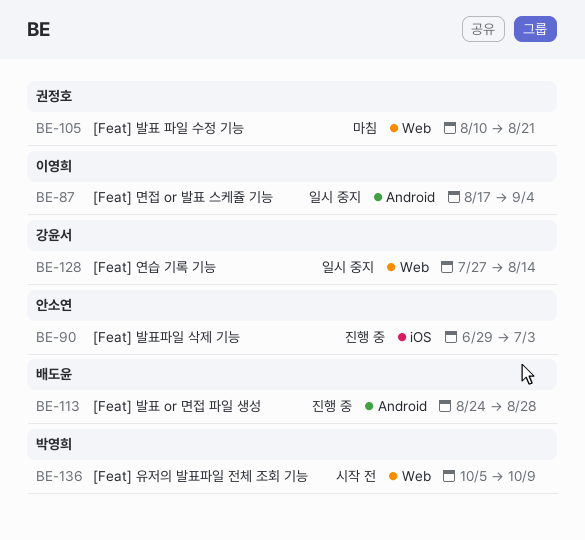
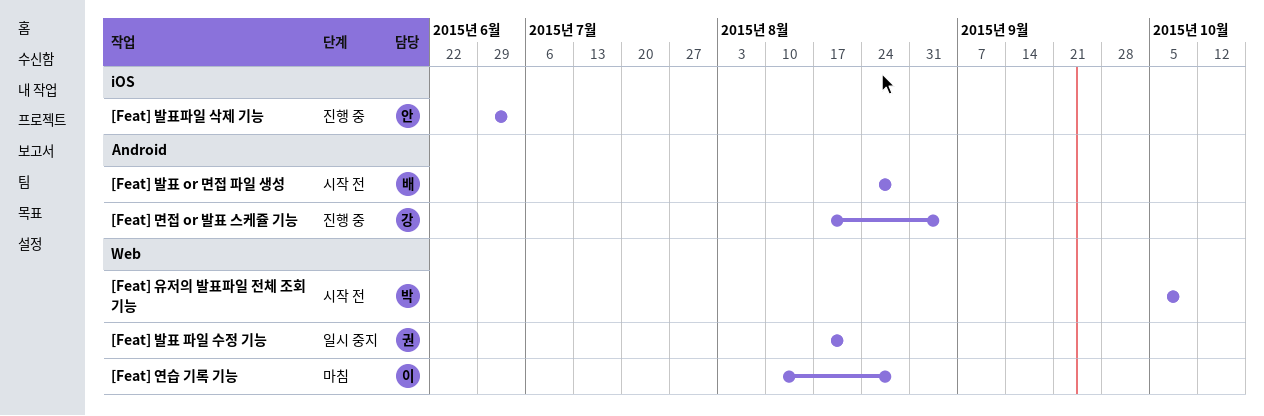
[Feat] 면접 or 발표 스케쥴 기능, status: 일시 중지 -> 진행 중
[Feat] 면접 or 발표 스케쥴 기능, owner: 이영희 -> 강윤서
[Feat] 발표 or 면접 파일 생성, status: 진행 중 -> 시작 전
[Feat] 발표 파일 수정 기능, status: 마침 -> 일시 중지
[Feat] 발표 파일 수정 기능, start: Aug 10 -> Aug 17
[Feat] 연습 기록 기능, status: 일시 중지 -> 마침
[Feat] 연습 기록 기능, owner: 강윤서 -> 이영희
[Feat] 연습 기록 기능, start: Jul 27 -> Aug 10
[Feat] 연습 기록 기능, due: Aug 14 -> Aug 28

